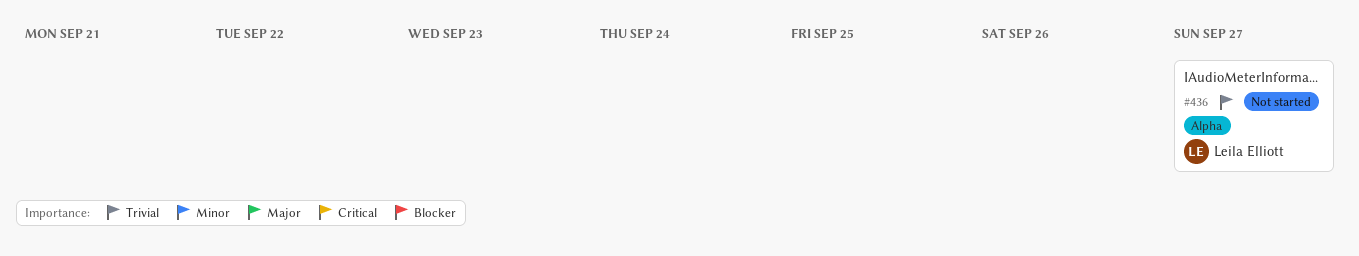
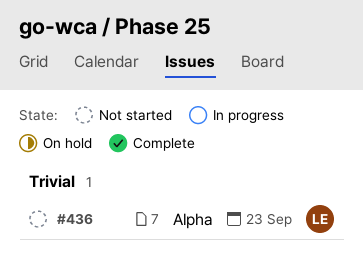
#436, due: Sep 27 -> Sep 23

